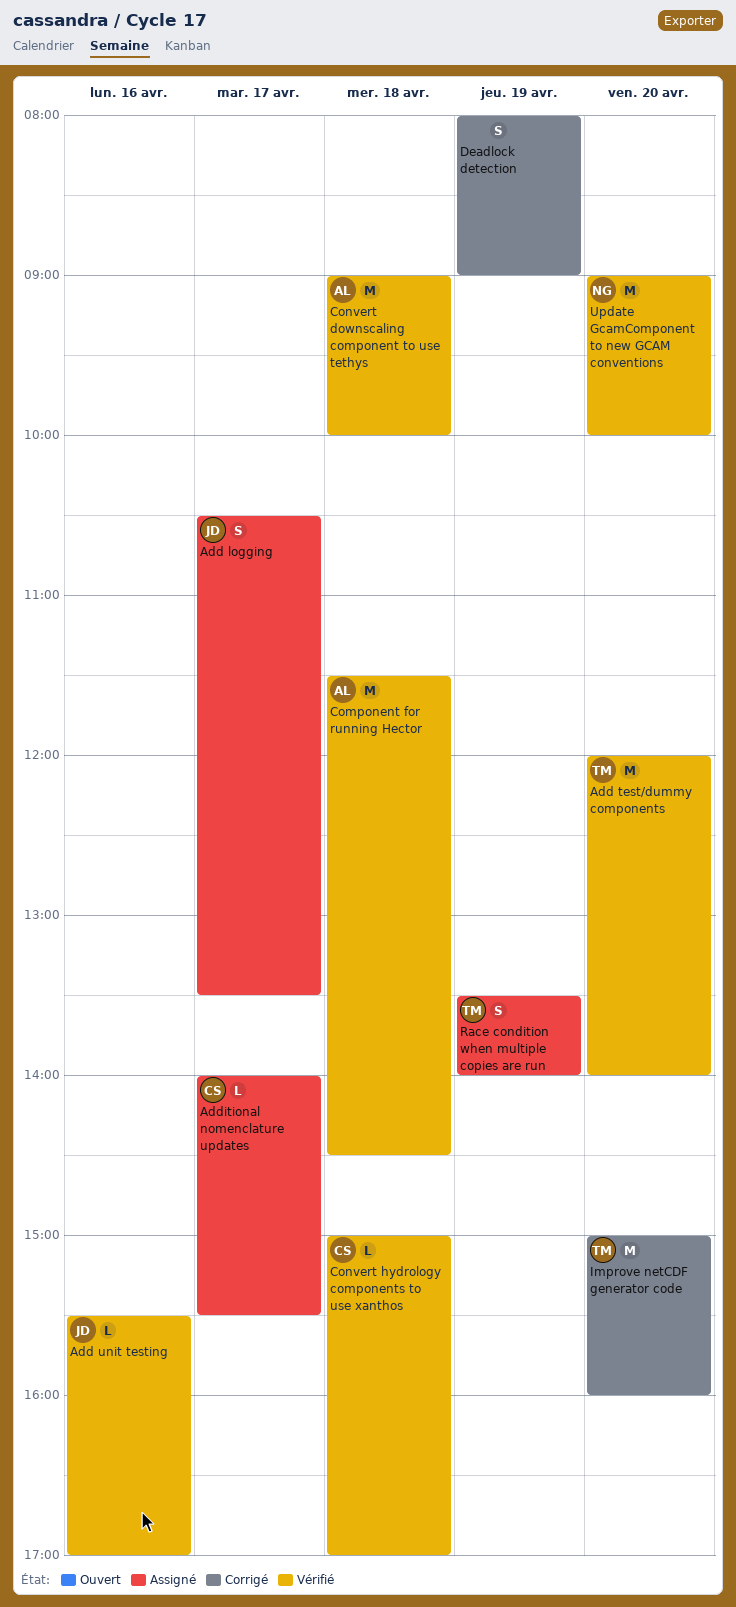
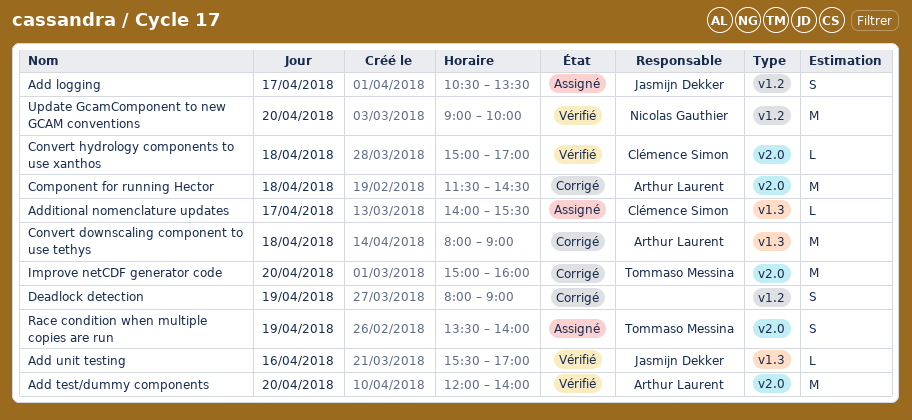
Add test/dummy components, owner: Tommaso Messina -> Arthur Laurent
Component for running Hector, status: Vérifié -> Corrigé
Convert downscaling component to use tethys, status: Vérifié -> Corrigé
Convert downscaling component to use tethys, begins: 09:00 -> 08:00
Convert downscaling component to use tethys, ends: 10:00 -> 09:00

